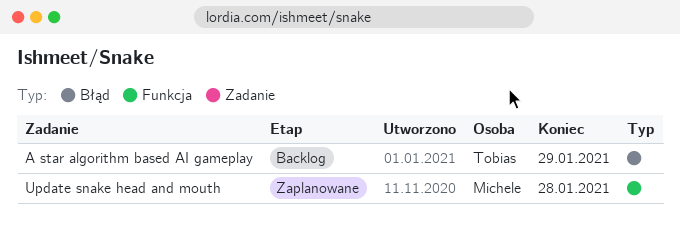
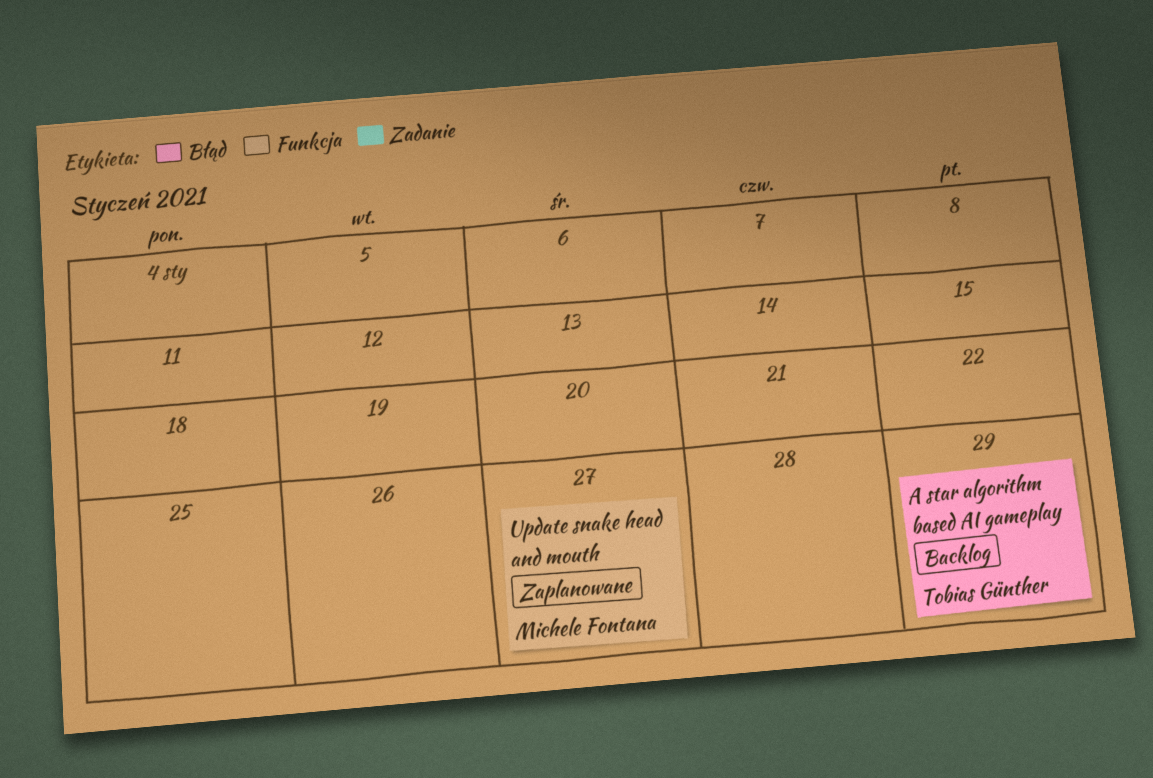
Update snake head and mouth, due: Jan 28 -> Jan 27

